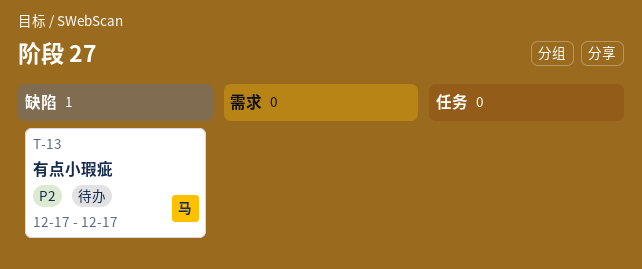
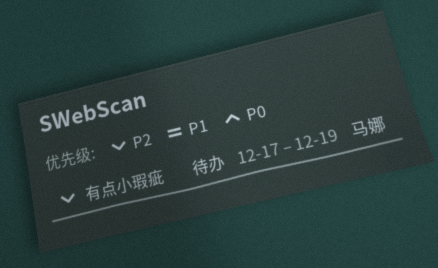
有点小瑕疵, due: Dec 17 -> Dec 19

